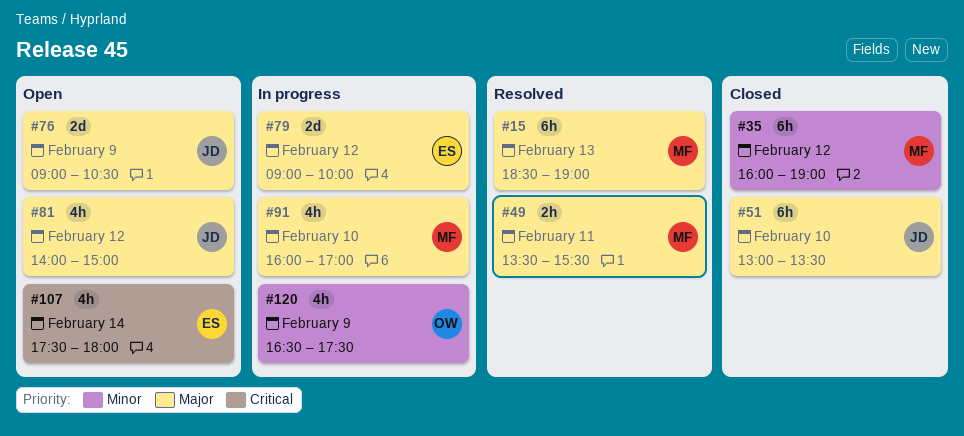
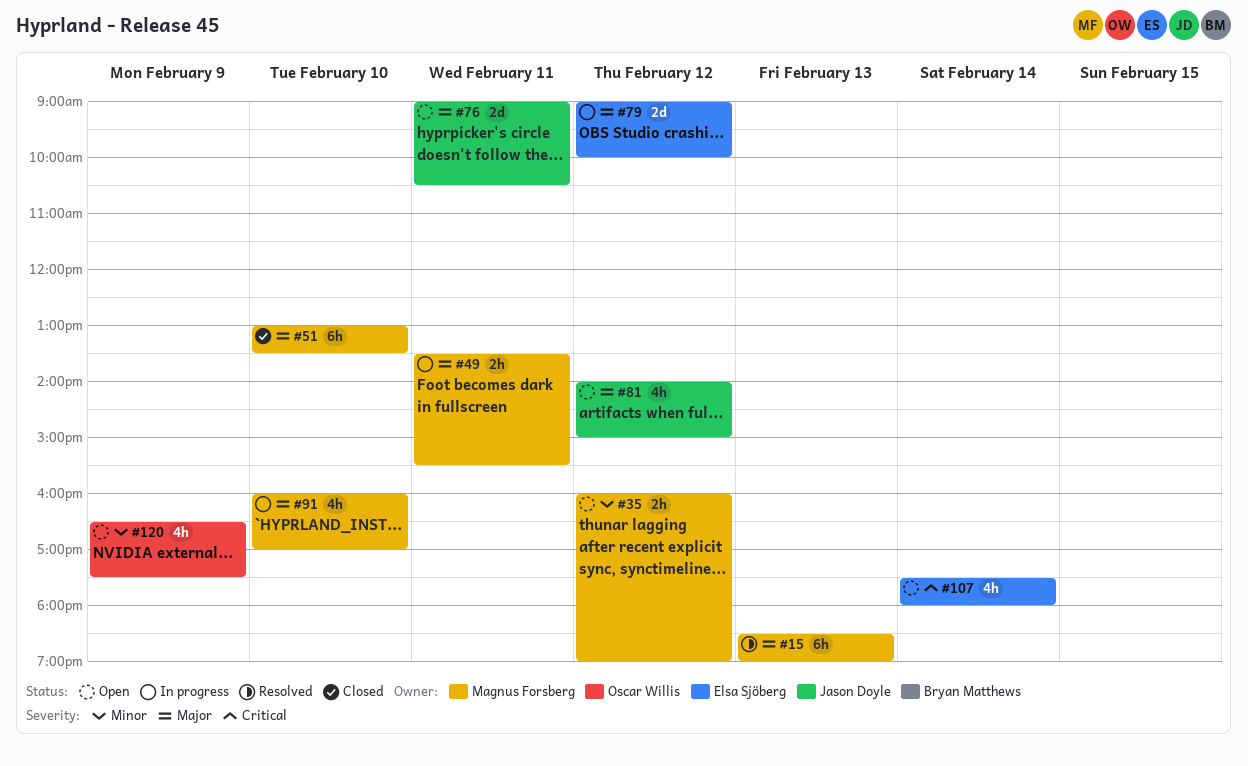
#35, status: Closed -> Open
#35, estimate: 6h -> 2h
#49, status: Resolved -> In progress
#51, owner: Jason Doyle -> Magnus Forsberg
#76, day: Feb 9 -> Feb 11
#120, status: In progress -> Open

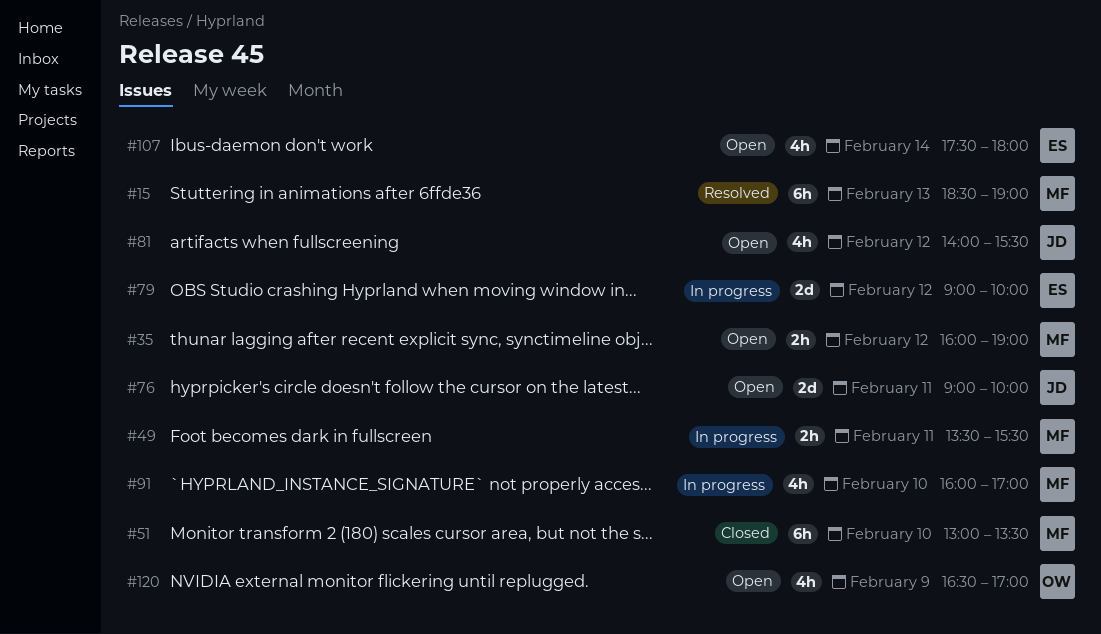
#76, ends: 10:30 -> 10:00
#81, ends: 15:00 -> 15:30
#120, ends: 17:30 -> 17:00

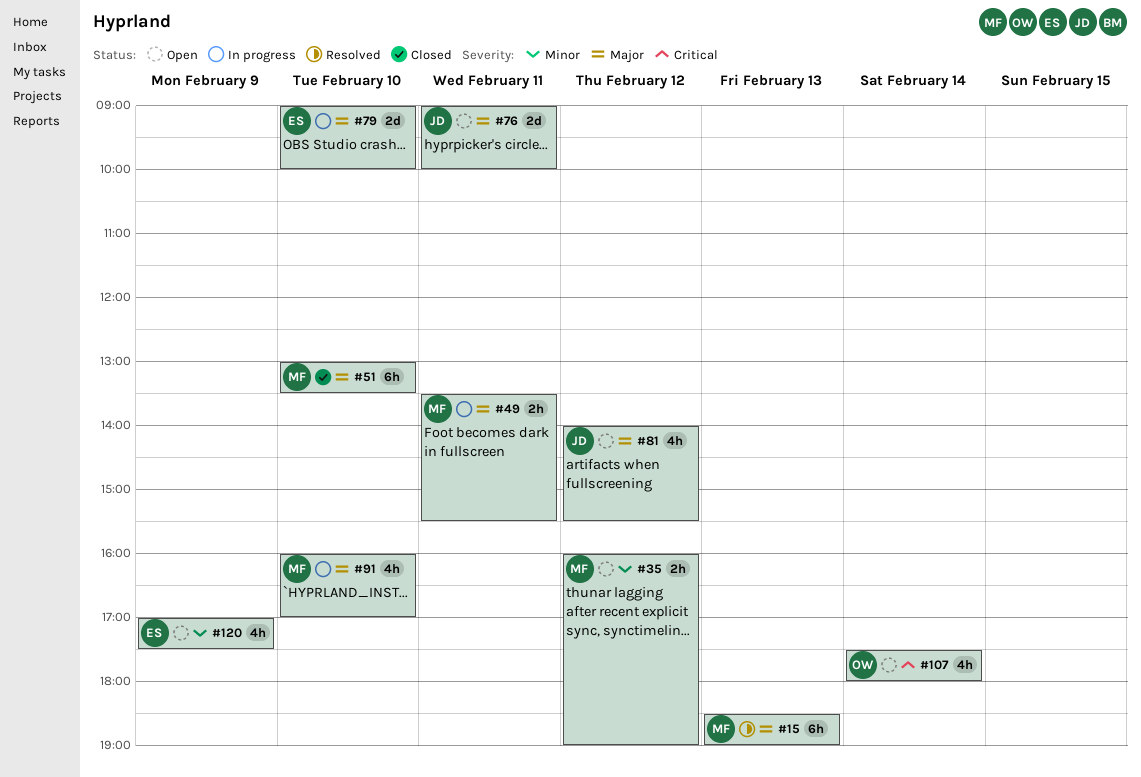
#79, day: Feb 12 -> Feb 10
#107, owner: ES -> OW
#120, owner: OW -> ES
#120, begins: 16:30 -> 17:00
#120, ends: 17:00 -> 17:30

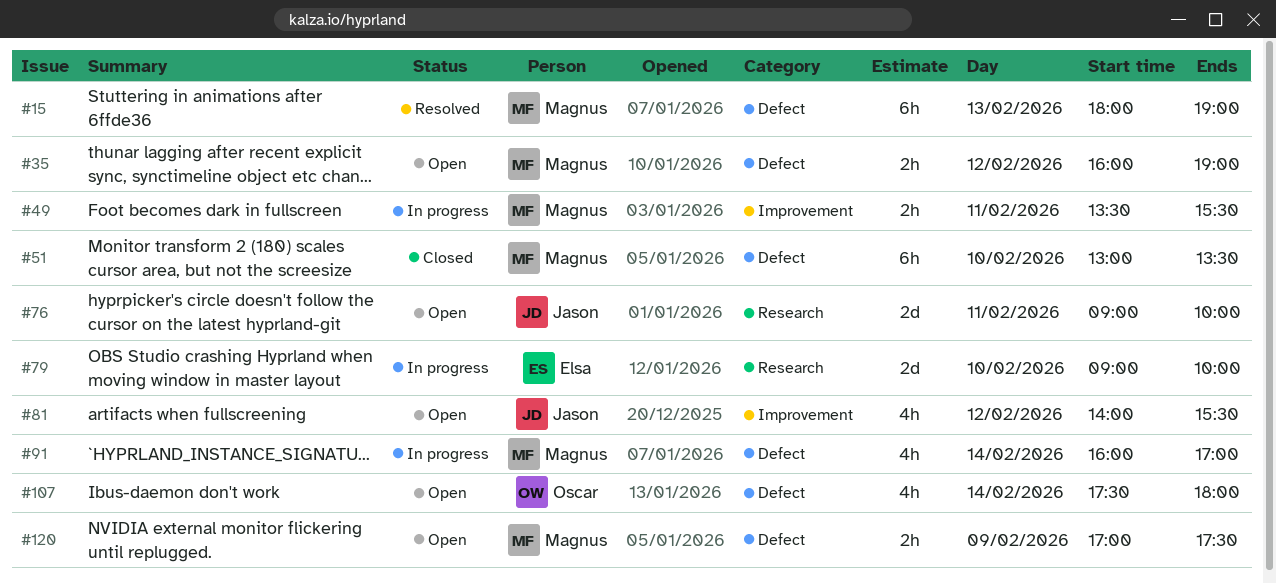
#15, begins: 18:30 -> 18:00
#91, day: Feb 10 -> Feb 14
#120, owner: Elsa -> Magnus
#120, estimate: 4h -> 2h

